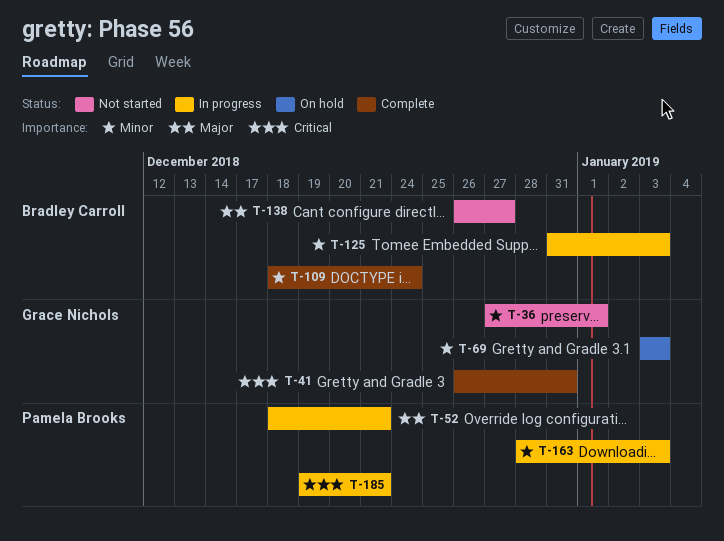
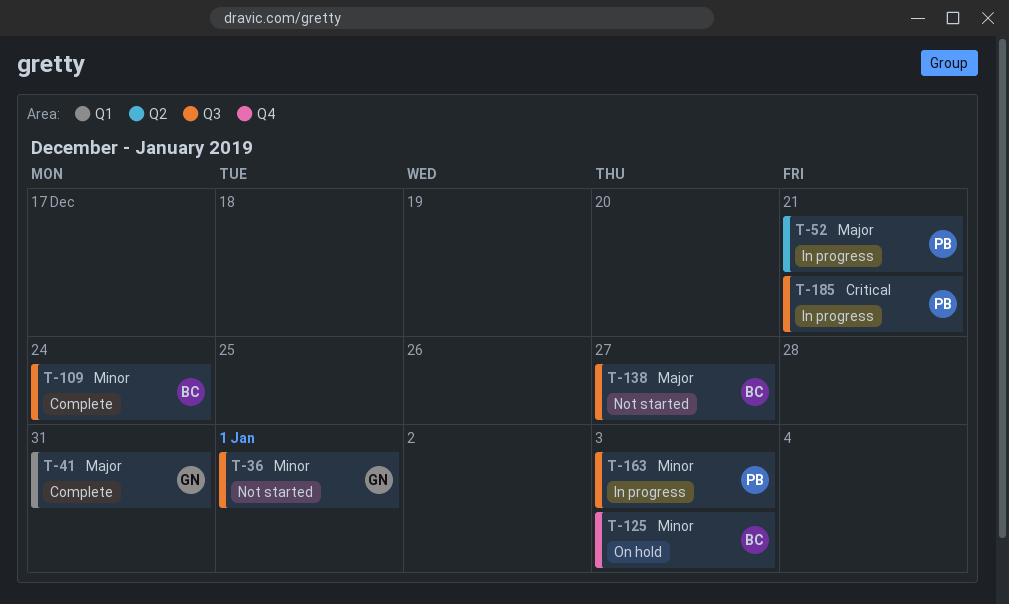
T-41, priority: Critical -> Major
T-69: present -> none
T-125, status: In progress -> On hold

